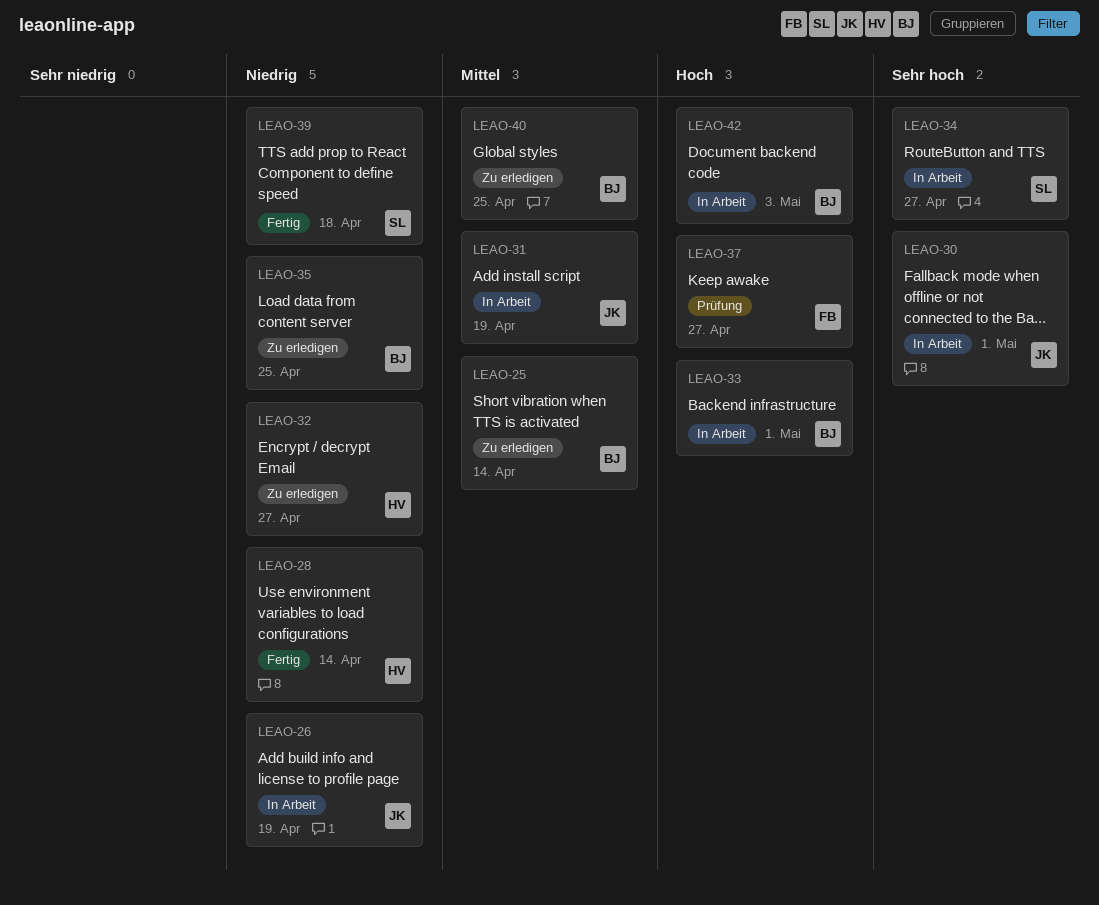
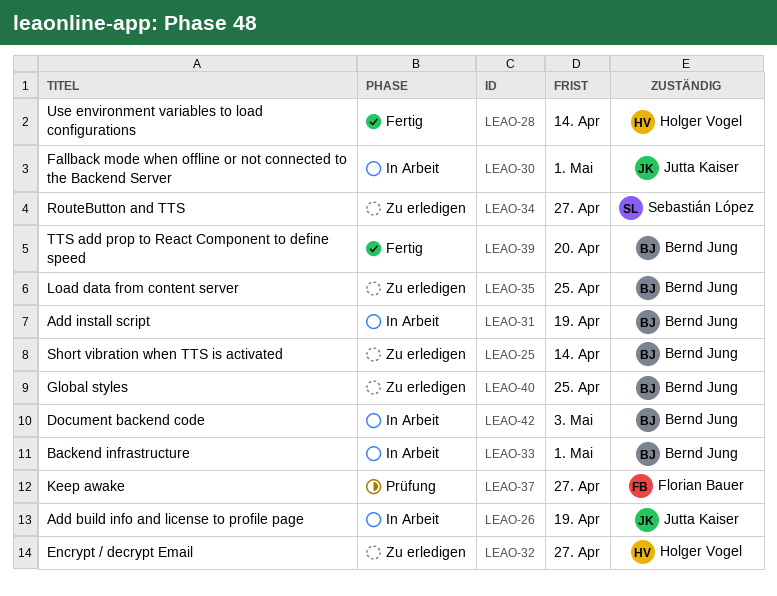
LEAO-31, owner: Jutta Kaiser -> Bernd Jung
LEAO-34, status: In Arbeit -> Zu erledigen
LEAO-39, owner: Sebastián López -> Bernd Jung
LEAO-39, due: Apr 18 -> Apr 20

